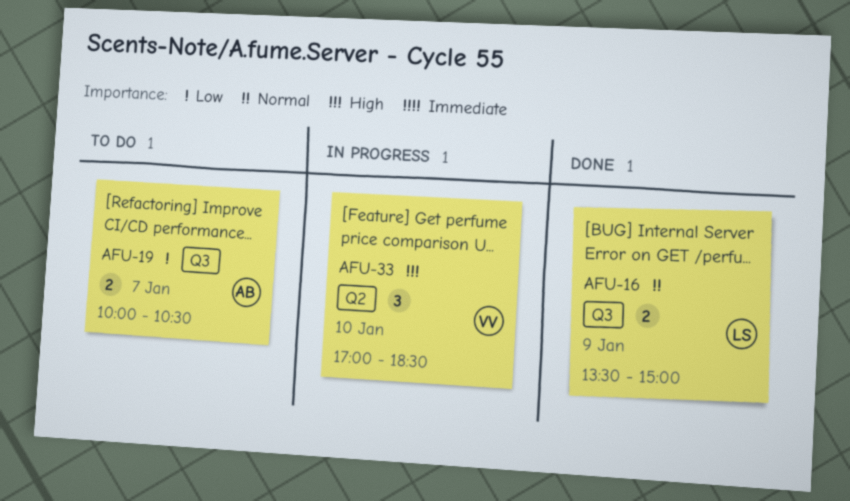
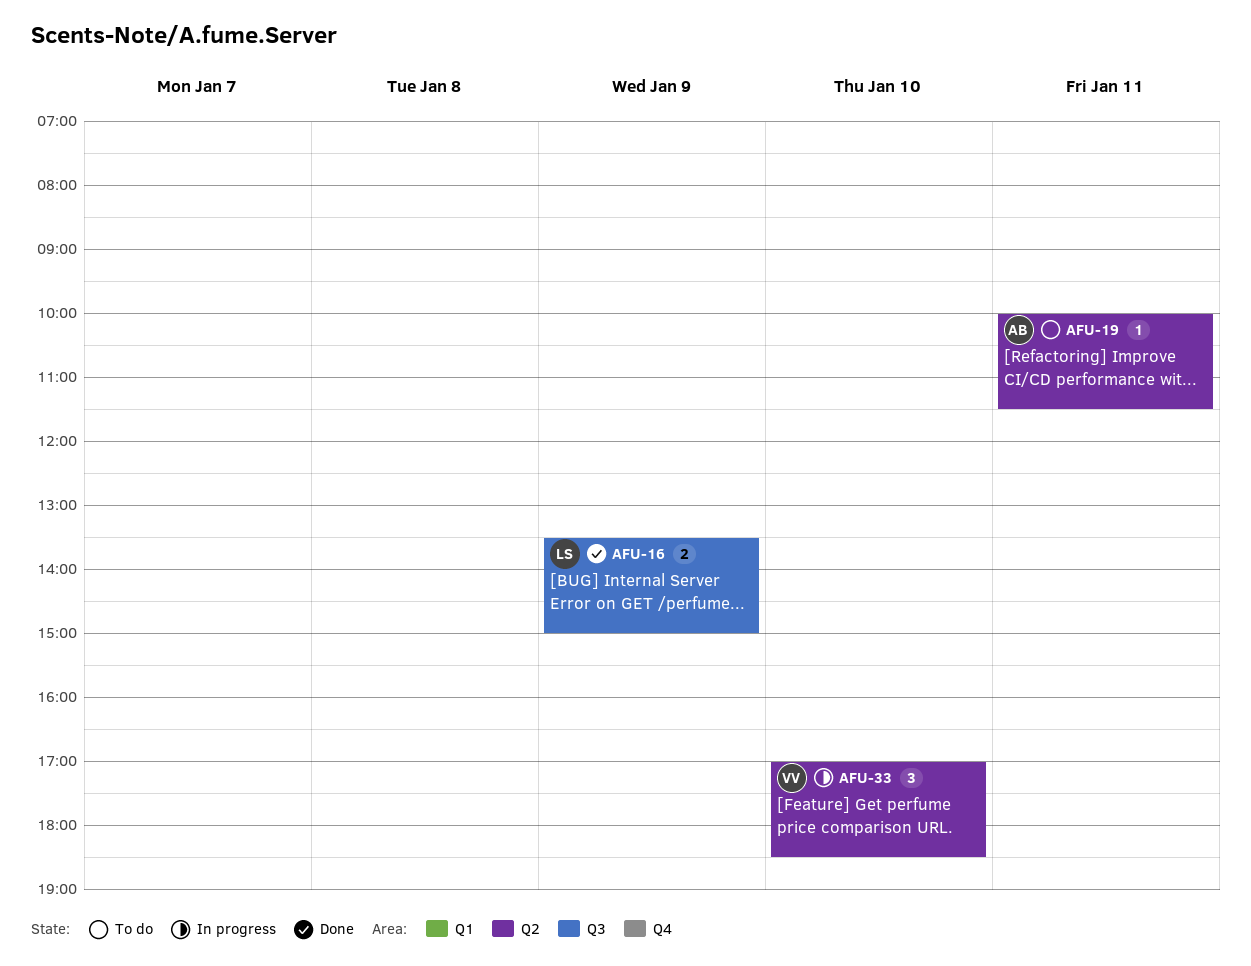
AFU-19, label: Q3 -> Q2
AFU-19, estimate: 2 -> 1
AFU-19, day: Jan 7 -> Jan 11
AFU-19, ends: 10:30 -> 11:30

